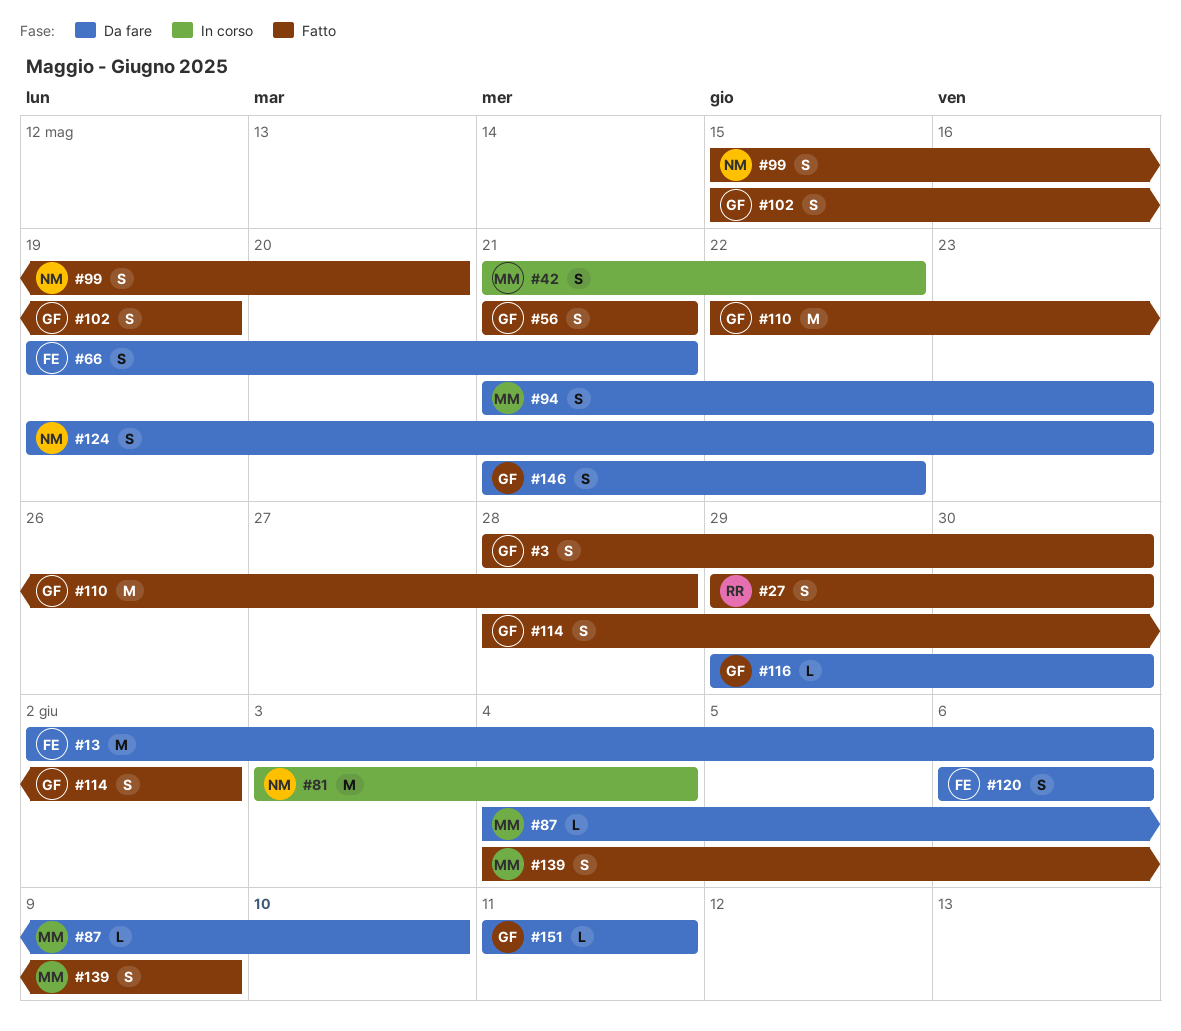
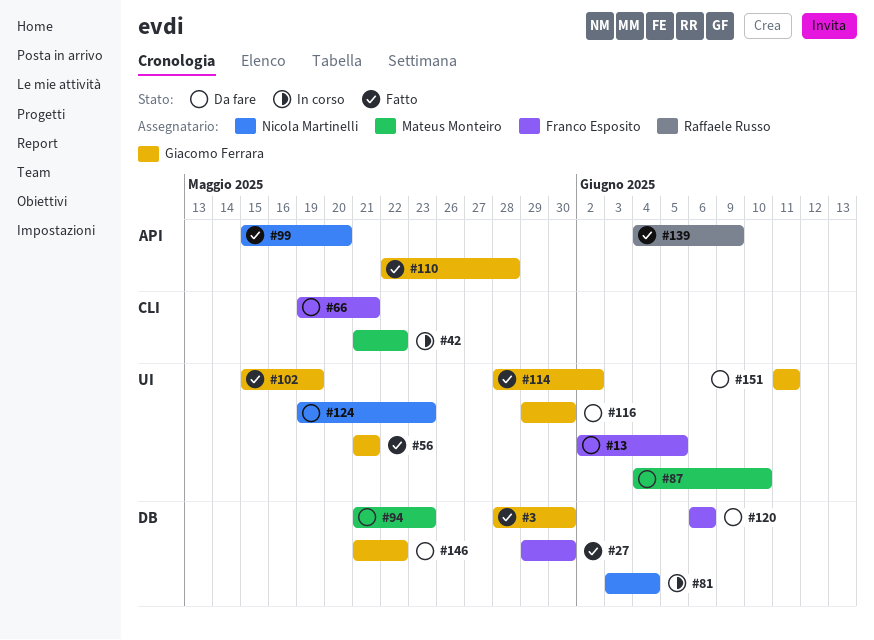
#13, due: Jun 6 -> Jun 5
#27, owner: Raffaele Russo -> Franco Esposito
#139, owner: Mateus Monteiro -> Raffaele Russo

